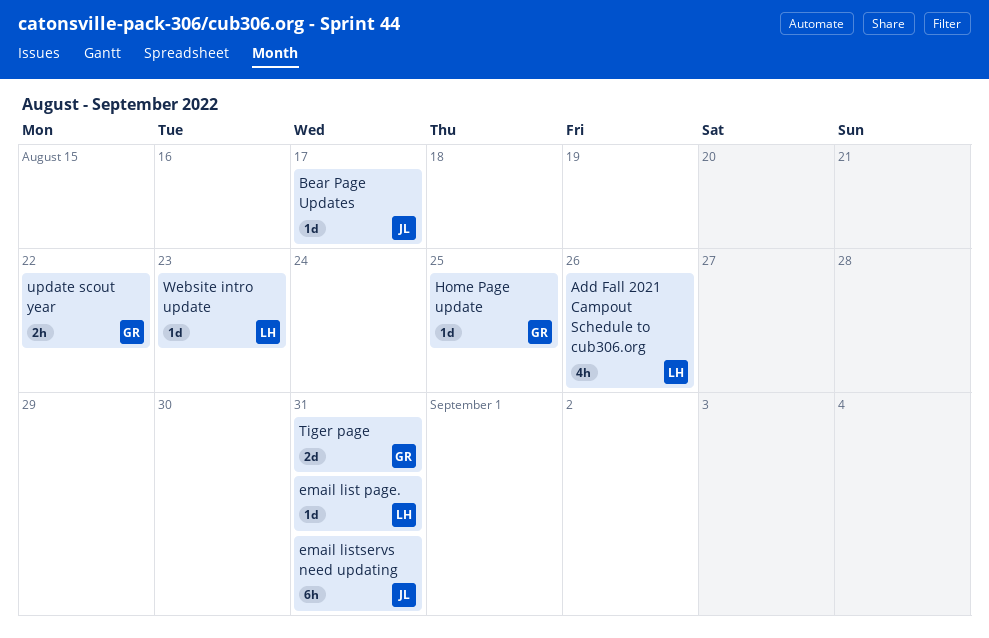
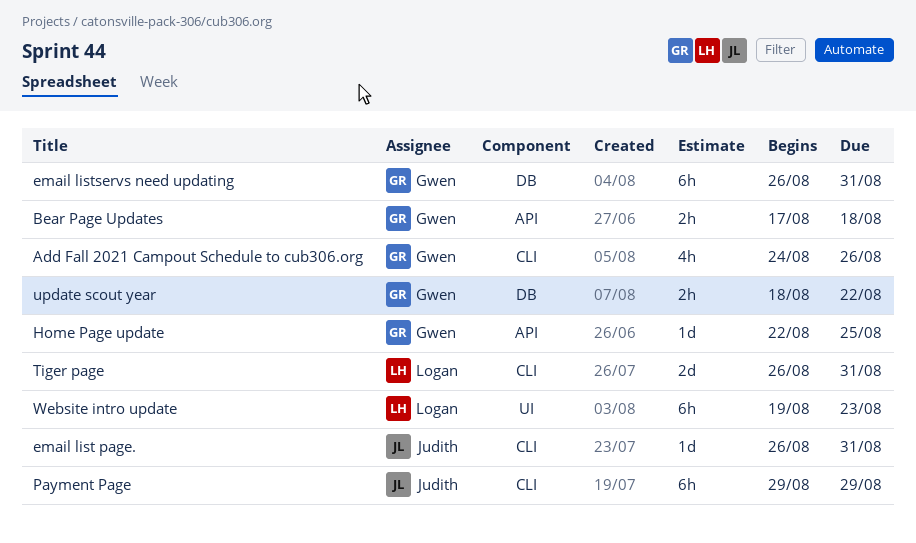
Add Fall 2021 Campout Schedule to cub306.org, owner: Logan -> Gwen
Bear Page Updates, owner: Judith -> Gwen
Bear Page Updates, estimate: 1d -> 2h
Bear Page Updates, due: Aug 17 -> Aug 18
email list page., owner: Logan -> Judith
email listservs need updating, owner: Judith -> Gwen
Payment Page: none -> present
Tiger page, owner: Gwen -> Logan
Website intro update, estimate: 1d -> 6h

